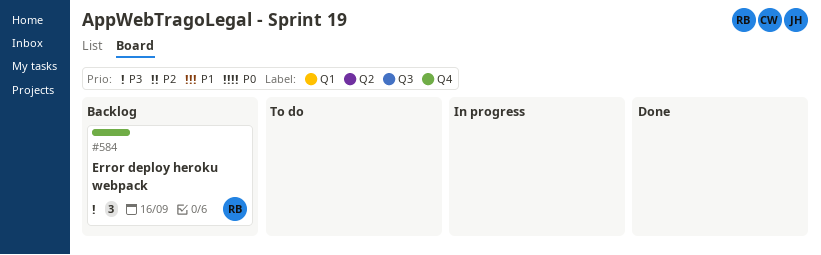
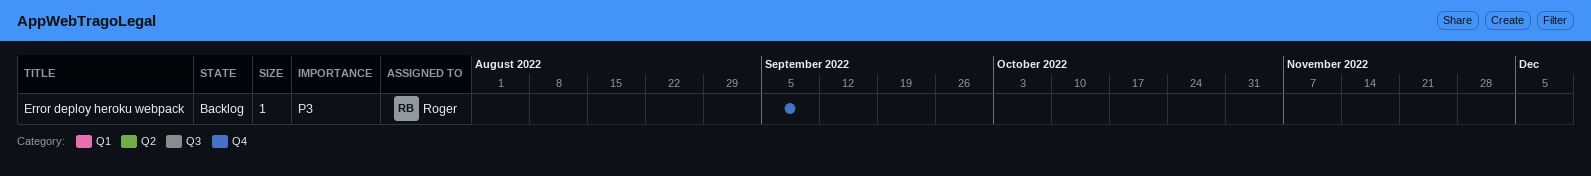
Error deploy heroku webpack, estimate: 3 -> 1
Error deploy heroku webpack, due: Sep 16 -> Sep 9

